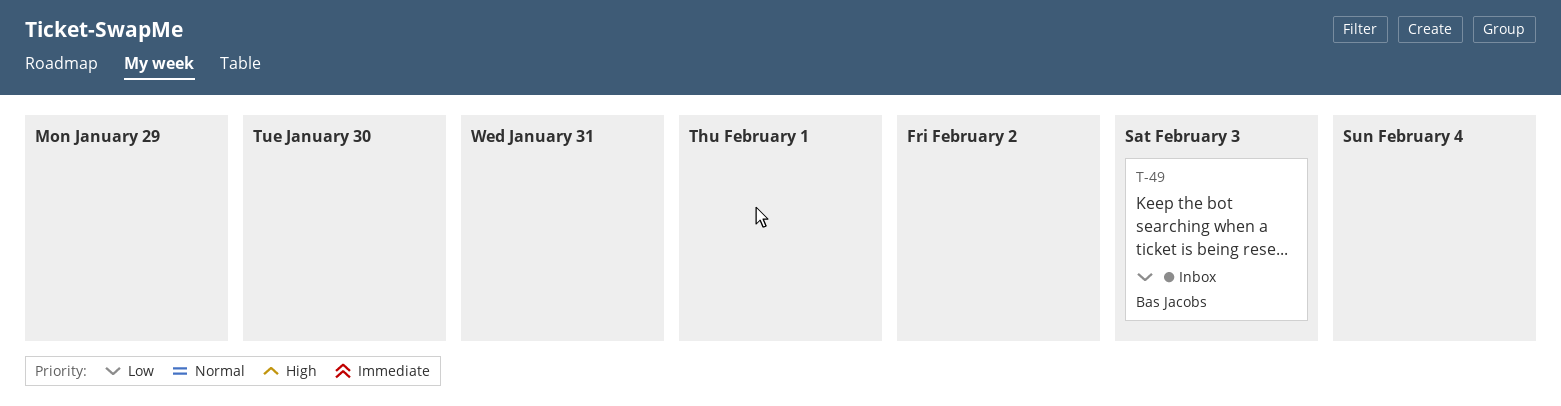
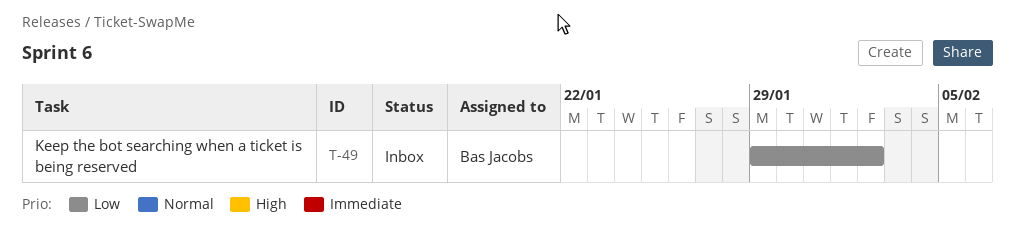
T-49, due: Feb 3 -> Feb 2

